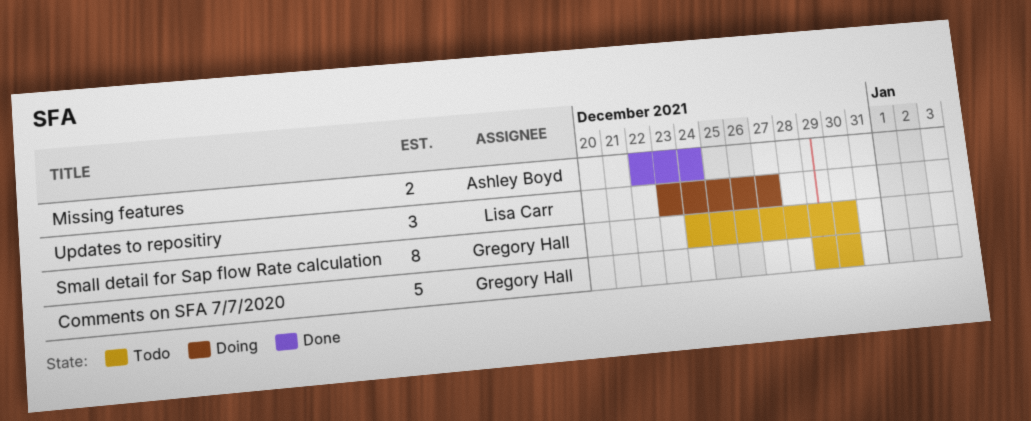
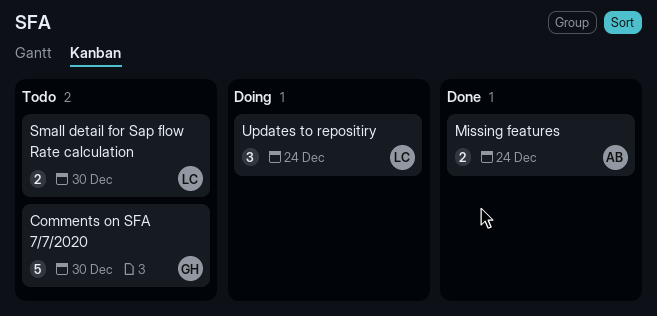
Small detail for Sap flow Rate calculation, owner: Gregory Hall -> Lisa Carr
Small detail for Sap flow Rate calculation, estimate: 8 -> 2
Updates to repositiry, due: Dec 27 -> Dec 24

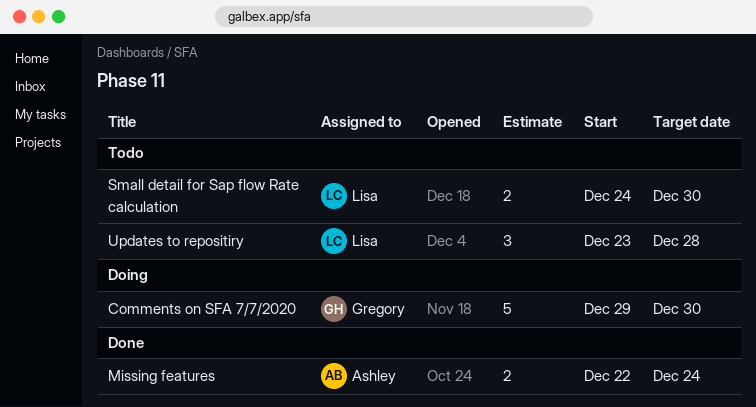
Comments on SFA 7/7/2020, status: Todo -> Doing
Updates to repositiry, status: Doing -> Todo
Updates to repositiry, due: Dec 24 -> Dec 28

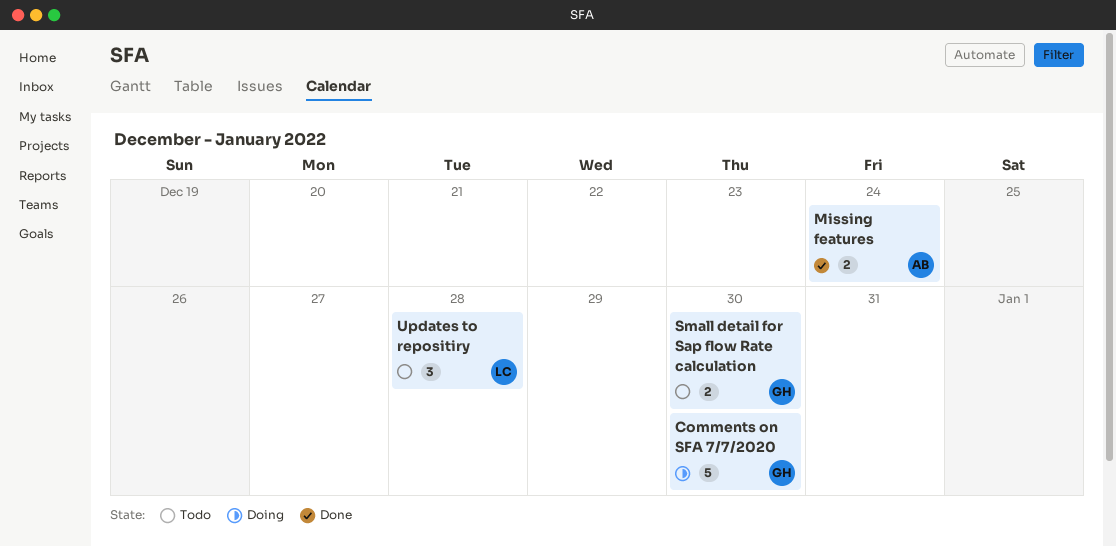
Small detail for Sap flow Rate calculation, owner: Lisa -> Gregory

